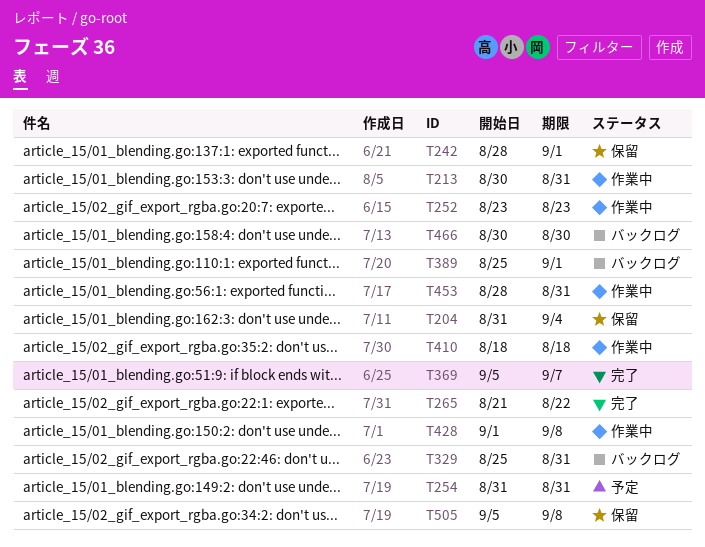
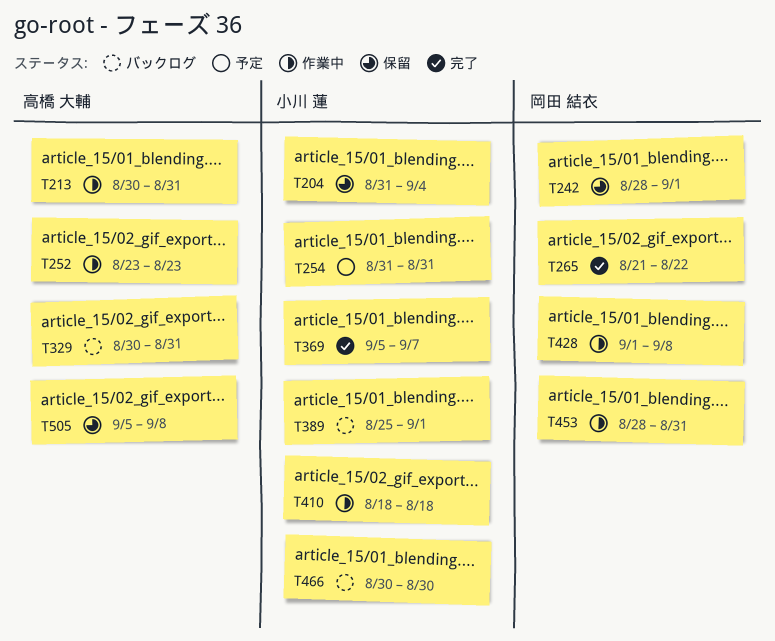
T329, start: Aug 25 -> Aug 30

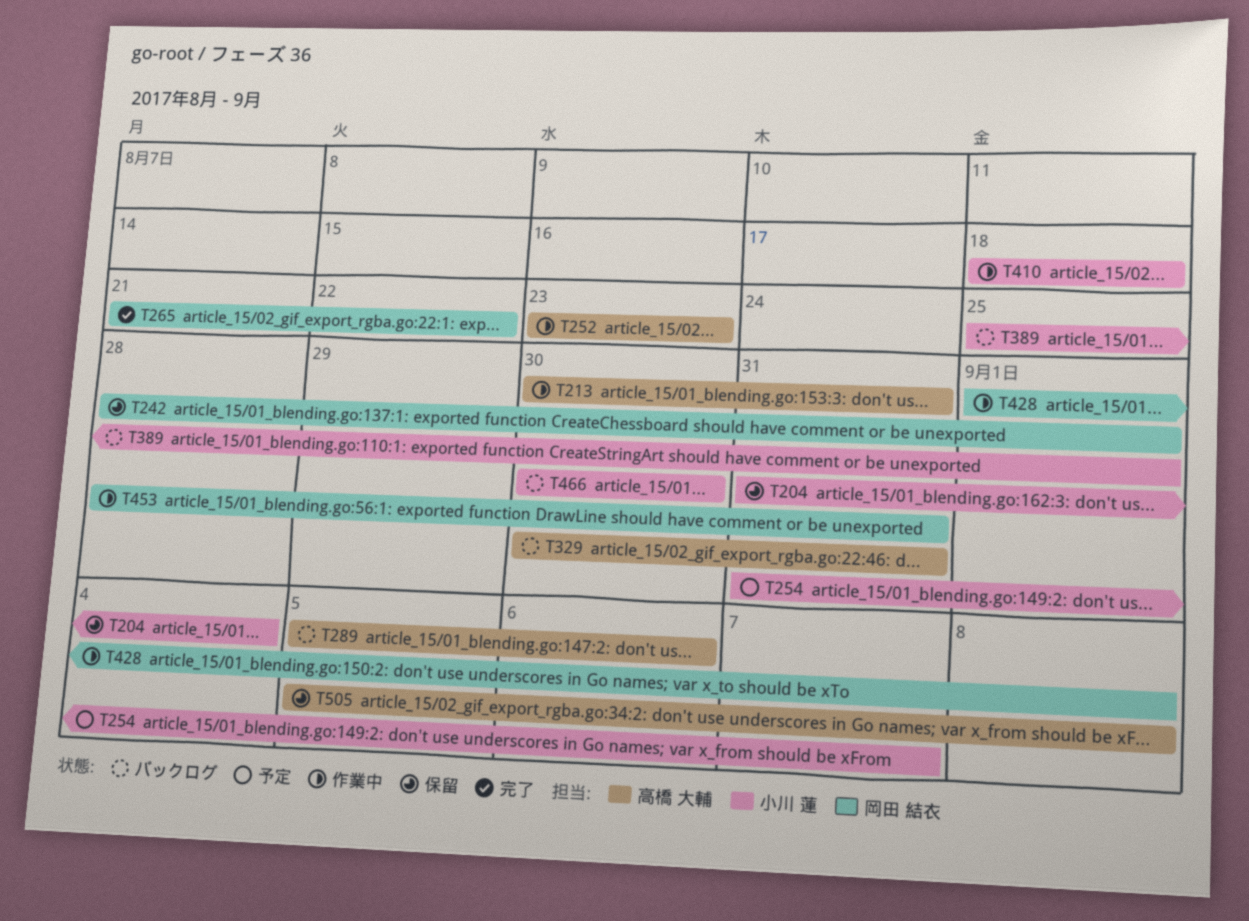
T254, due: Aug 31 -> Sep 7
T289: none -> present
T369: present -> none

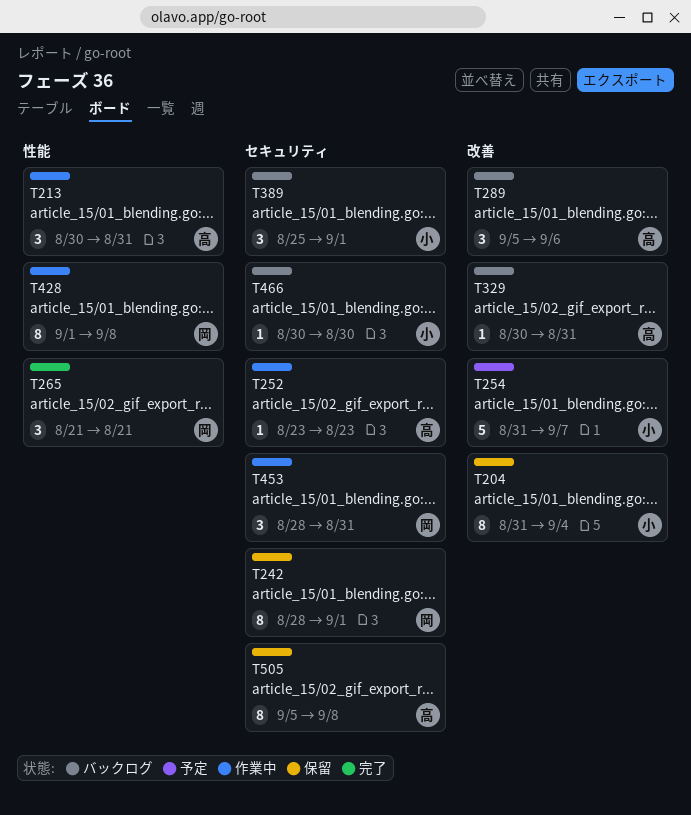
T265, due: Aug 22 -> Aug 21
T410: present -> none

